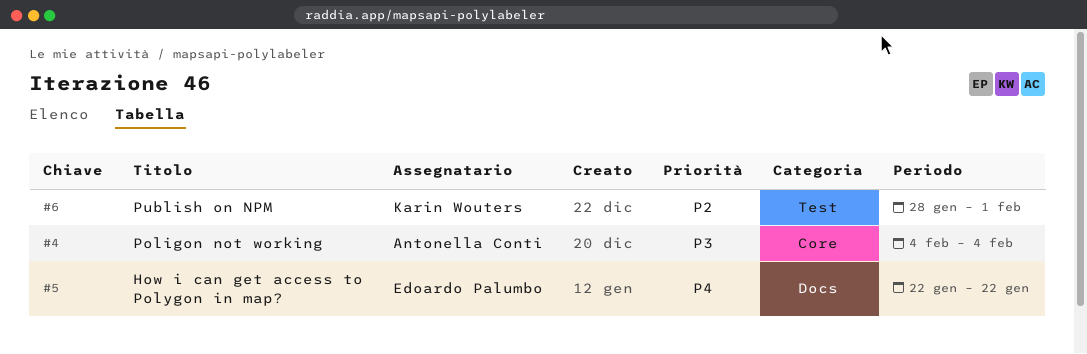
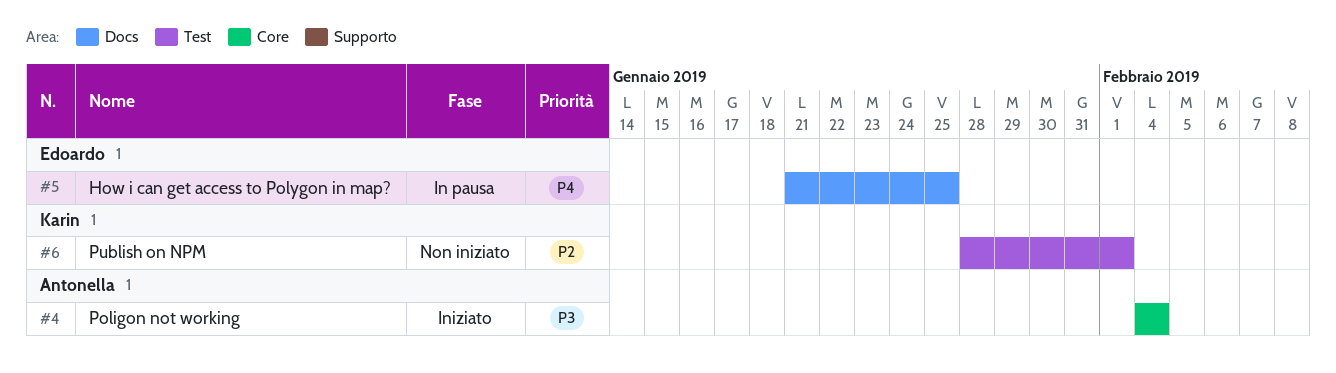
#5, start: Jan 22 -> Jan 21
#5, due: Jan 22 -> Jan 25

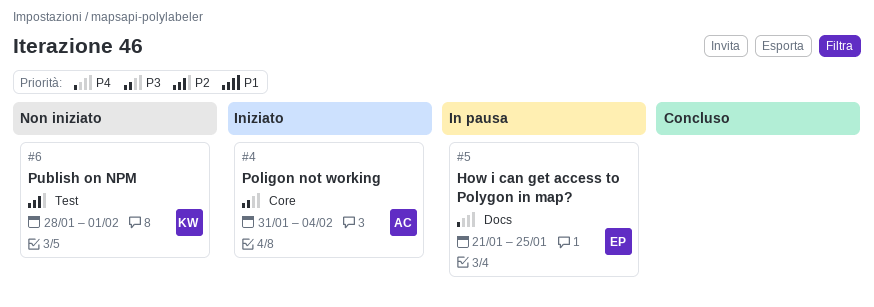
#4, start: Feb 4 -> Jan 31

